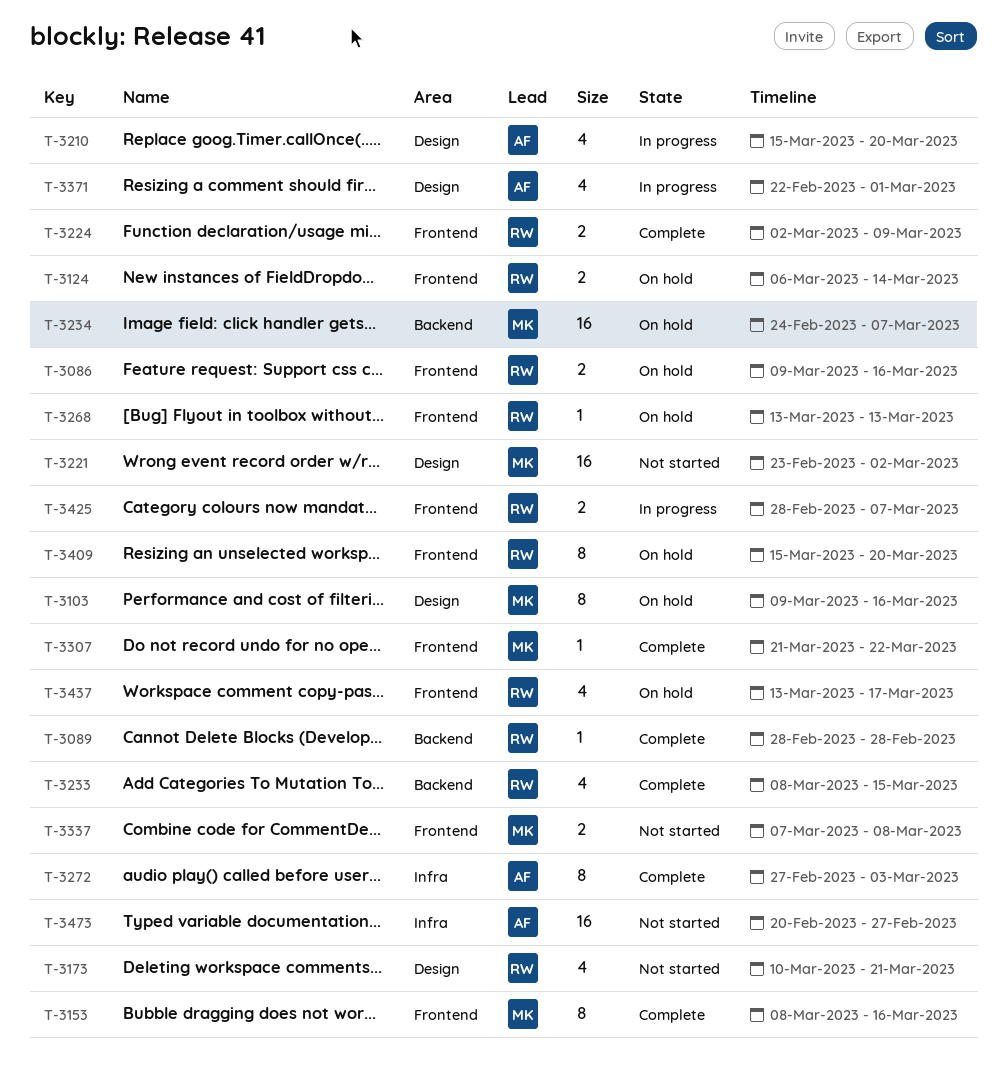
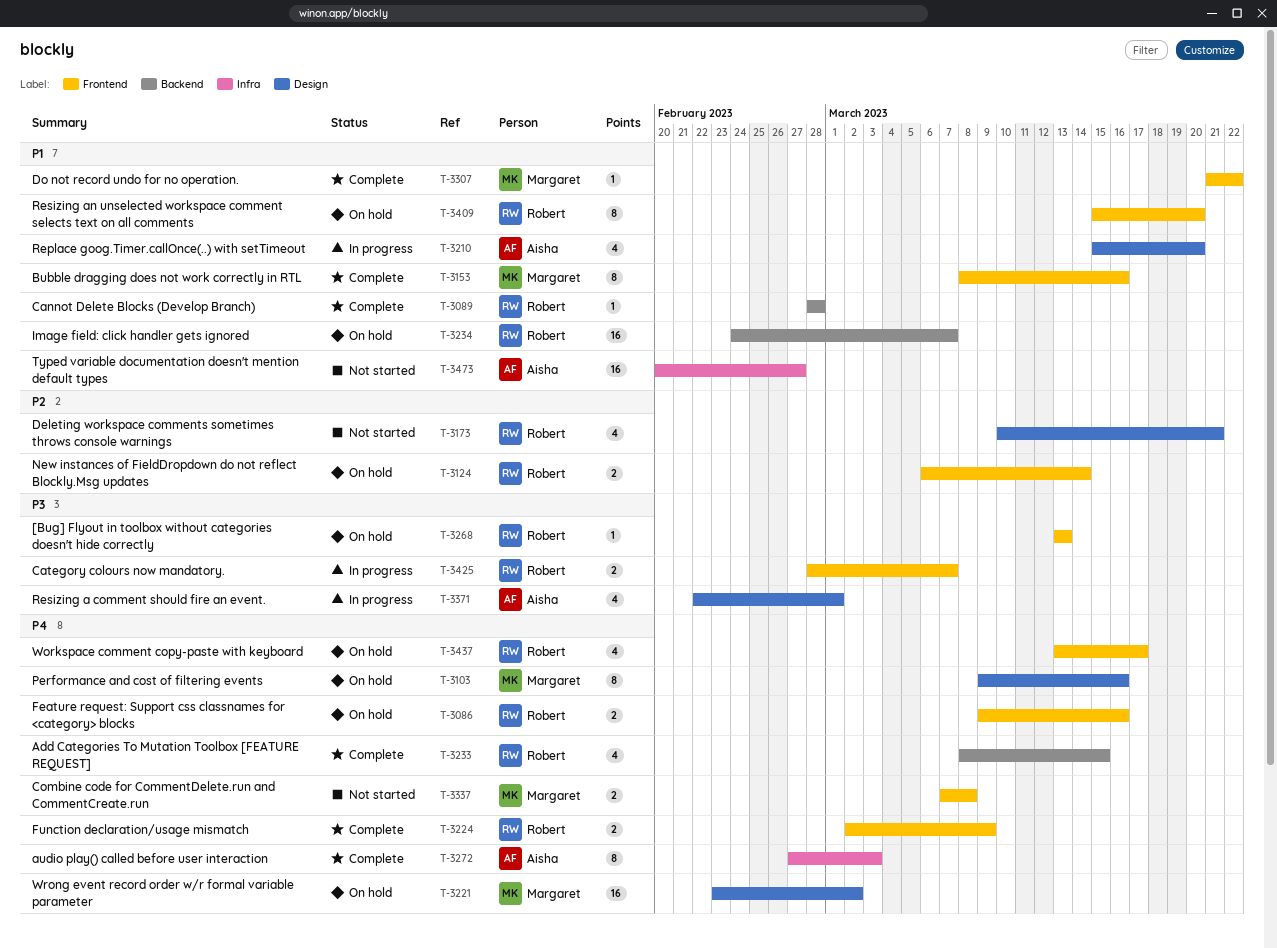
T-3221, status: Not started -> On hold
T-3234, owner: Margaret -> Robert

